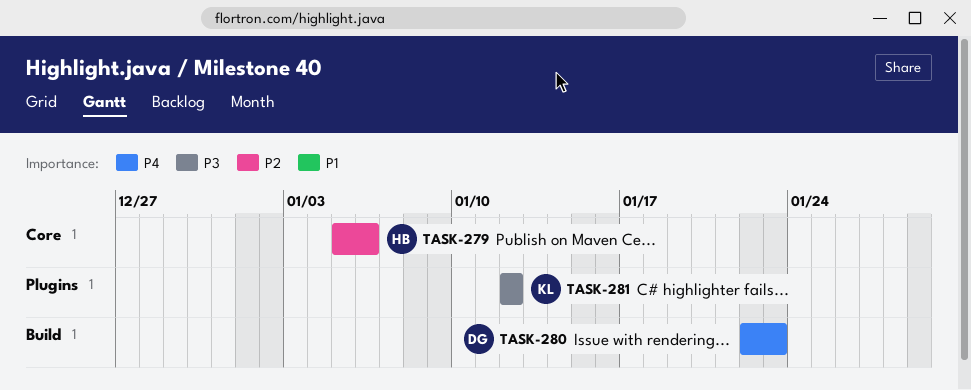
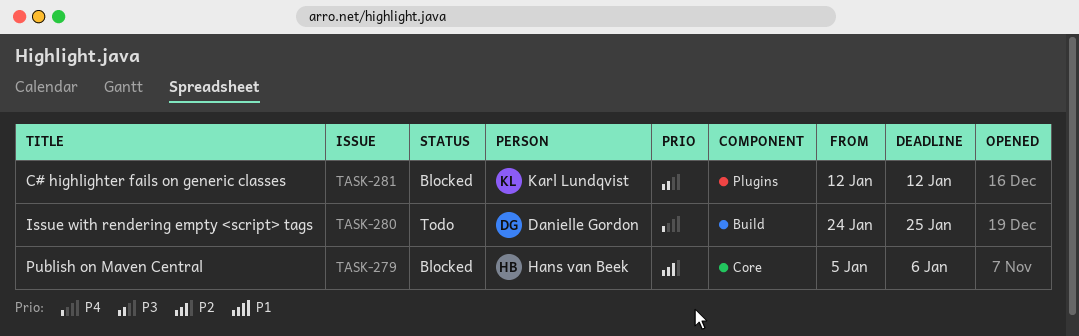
TASK-280, start: Jan 22 -> Jan 24
TASK-280, due: Jan 23 -> Jan 25

